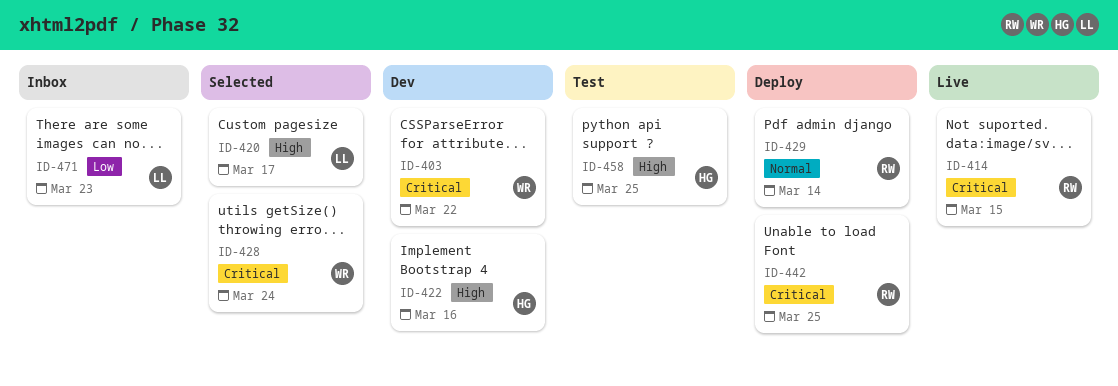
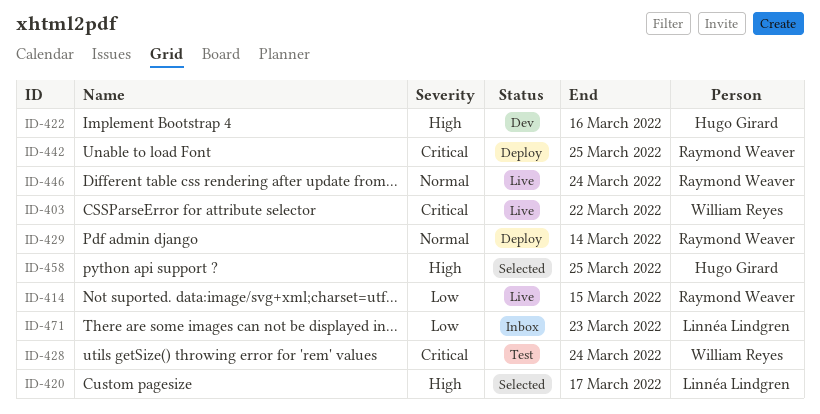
ID-403, status: Dev -> Live
ID-414, priority: Critical -> Low
ID-428, status: Selected -> Test
ID-446: none -> present
ID-458, status: Test -> Selected

